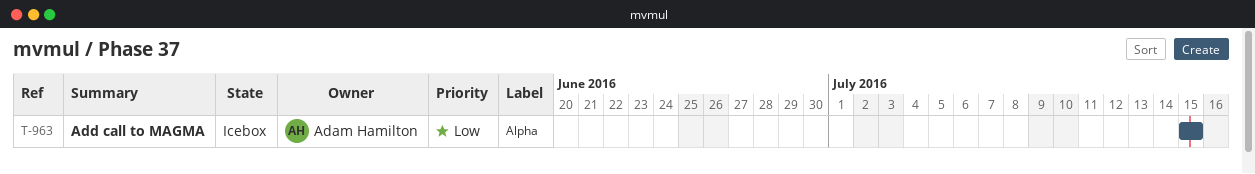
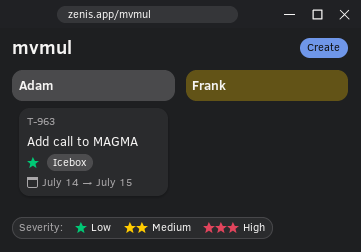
T-963, start: Jul 15 -> Jul 14

